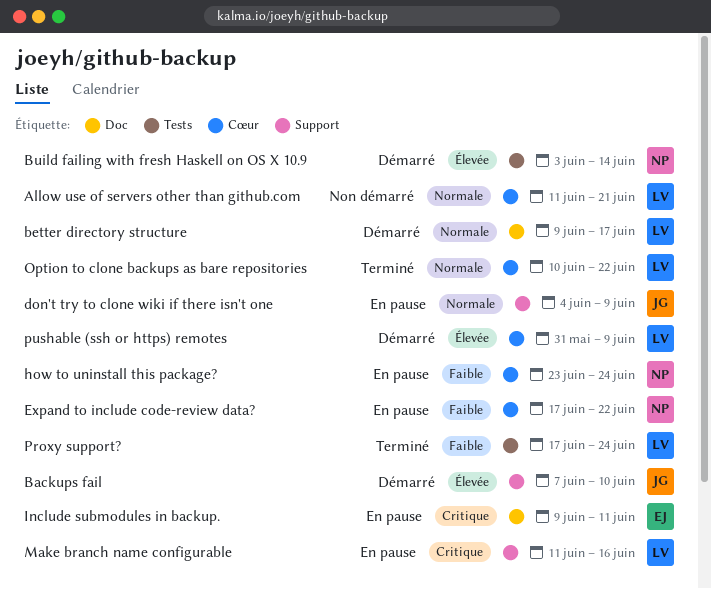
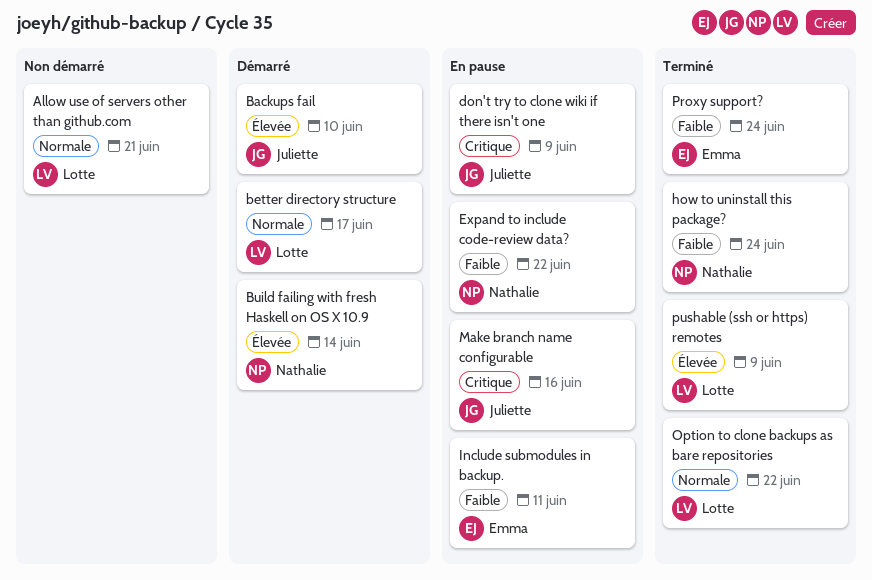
don't try to clone wiki if there isn't one, priority: Normale -> Critique
how to uninstall this package?, status: En pause -> Terminé
Include submodules in backup., priority: Critique -> Faible
Make branch name configurable, owner: Lotte -> Juliette
Proxy support?, owner: Lotte -> Emma
pushable (ssh or https) remotes, status: Démarré -> Terminé

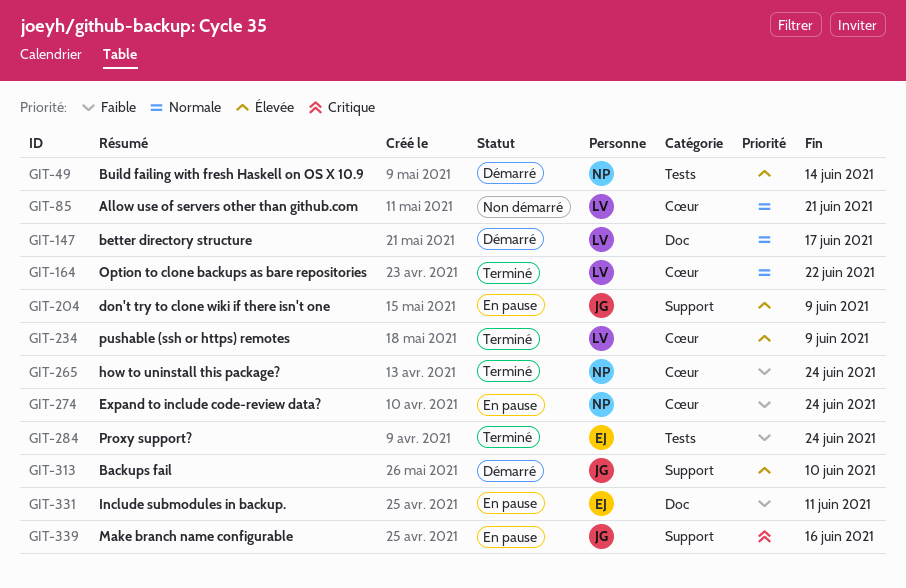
don't try to clone wiki if there isn't one, priority: Critique -> Élevée
Expand to include code-review data?, due: Jun 22 -> Jun 24

